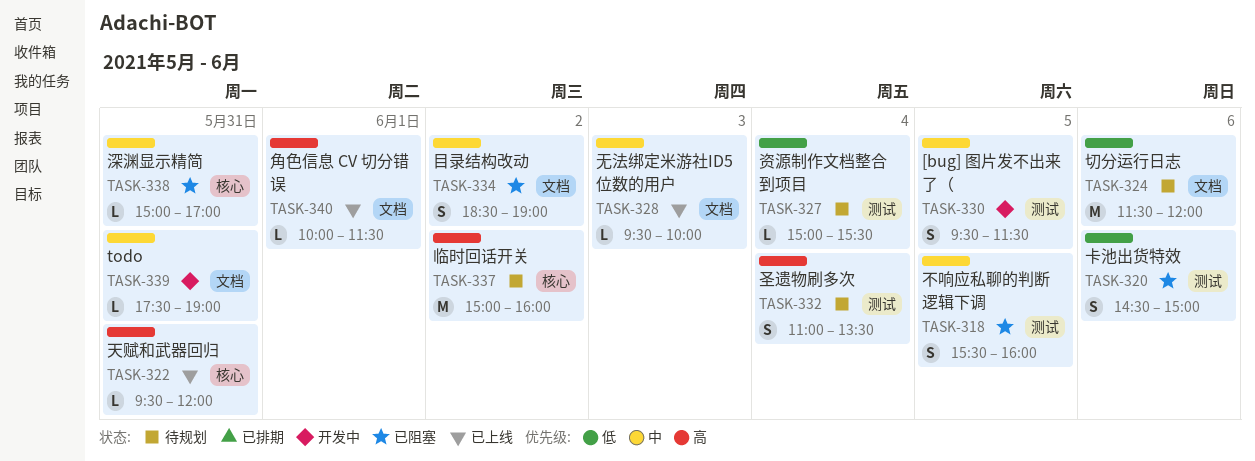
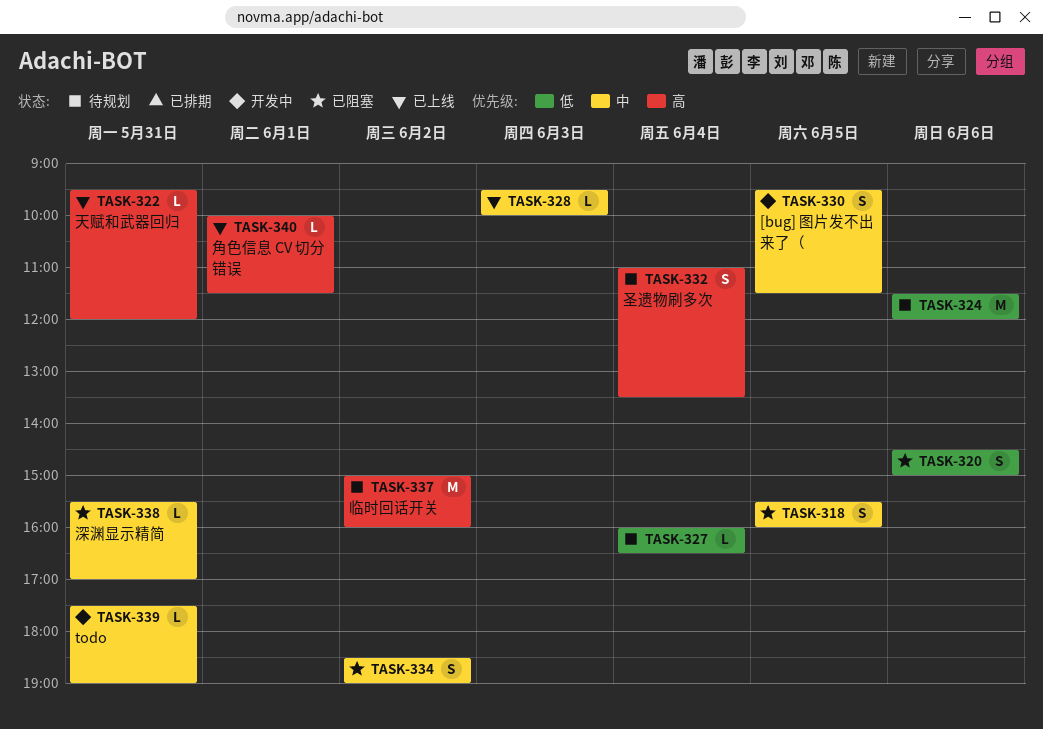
TASK-327, begins: 15:00 -> 16:00
TASK-327, ends: 15:30 -> 16:30
TASK-338, begins: 15:00 -> 15:30

